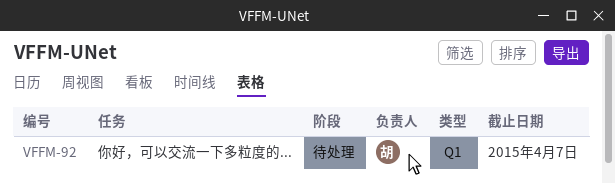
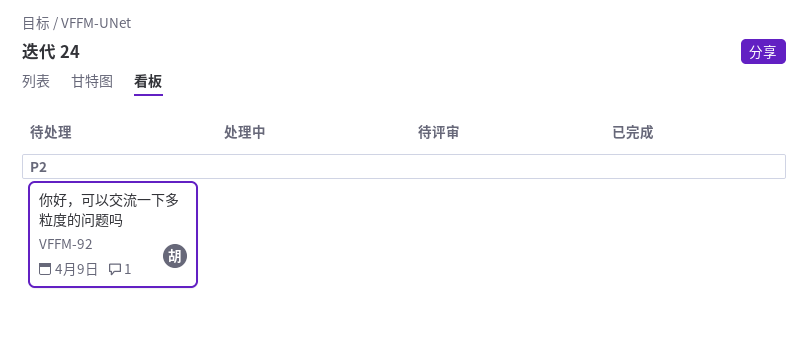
VFFM-92, due: Apr 7 -> Apr 9

